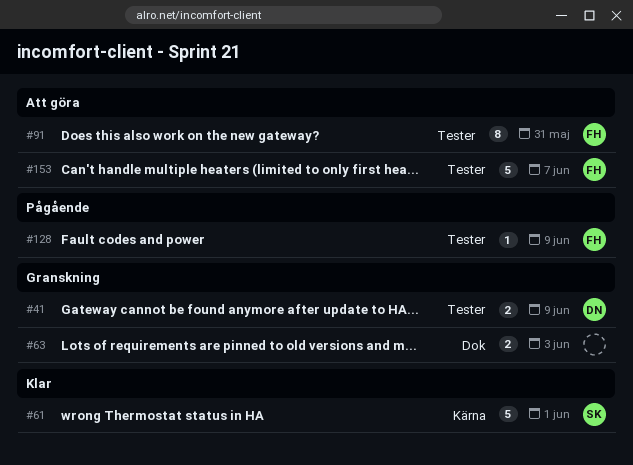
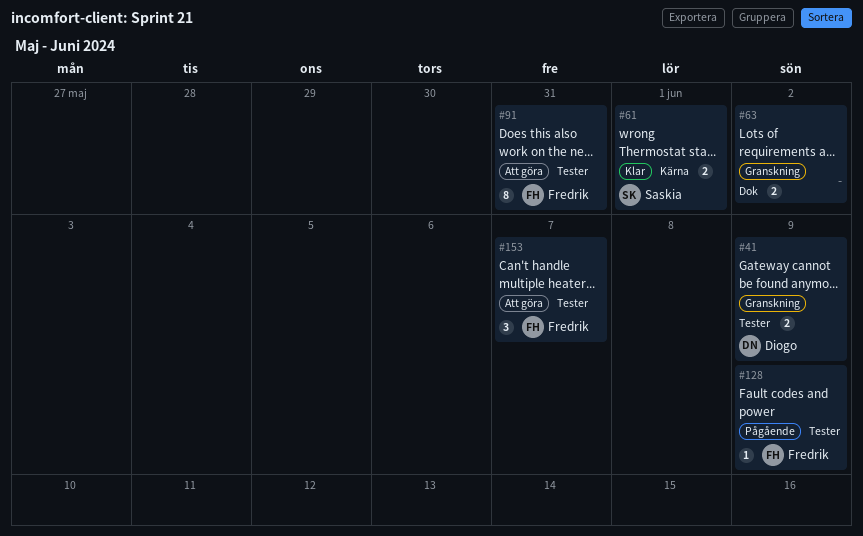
#61, estimate: 5 -> 2
#63, due: Jun 3 -> Jun 2
#153, estimate: 5 -> 3

